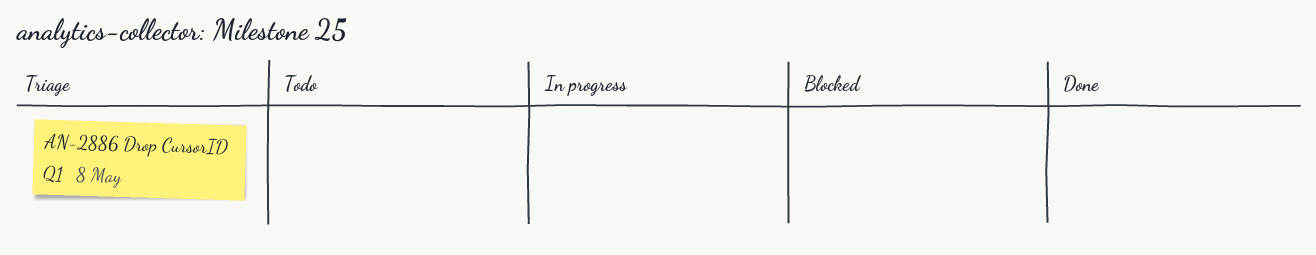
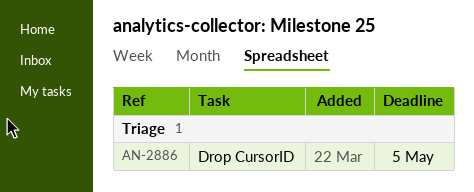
AN-2886, due: May 8 -> May 5

